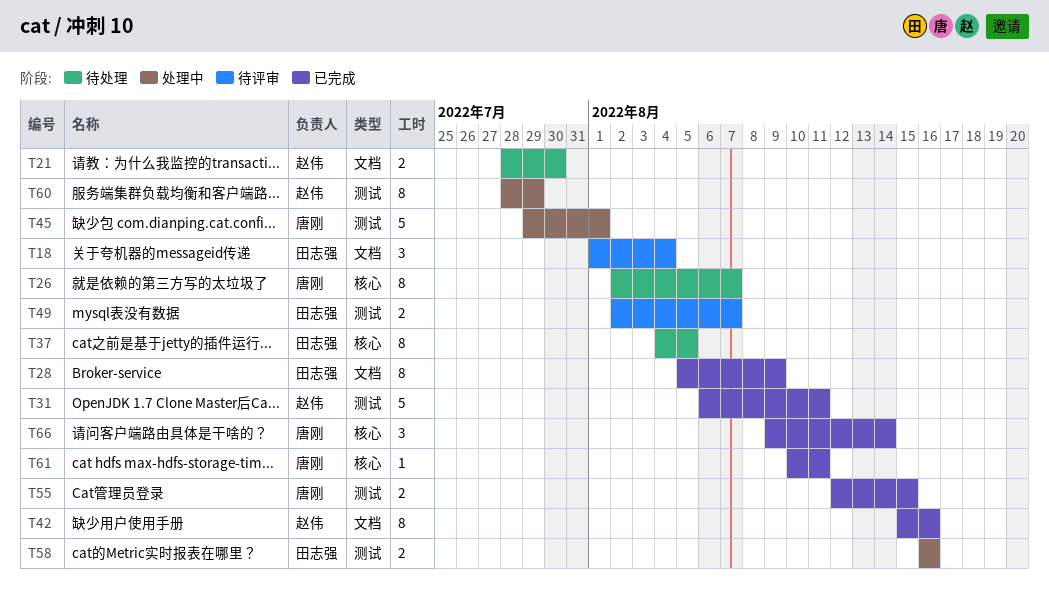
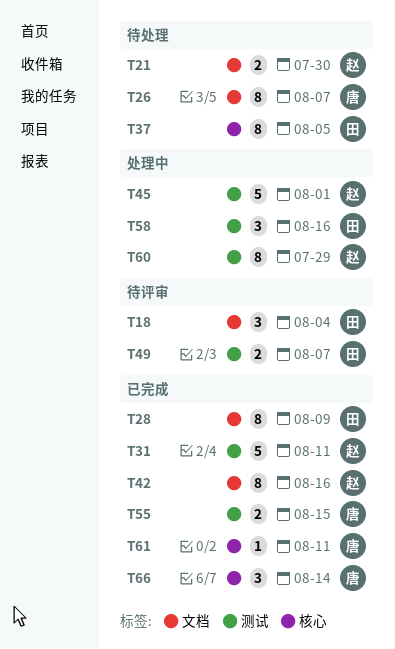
T26, label: 核心 -> 文档
T45, owner: 唐刚 -> 赵伟
T58, estimate: 2 -> 3

